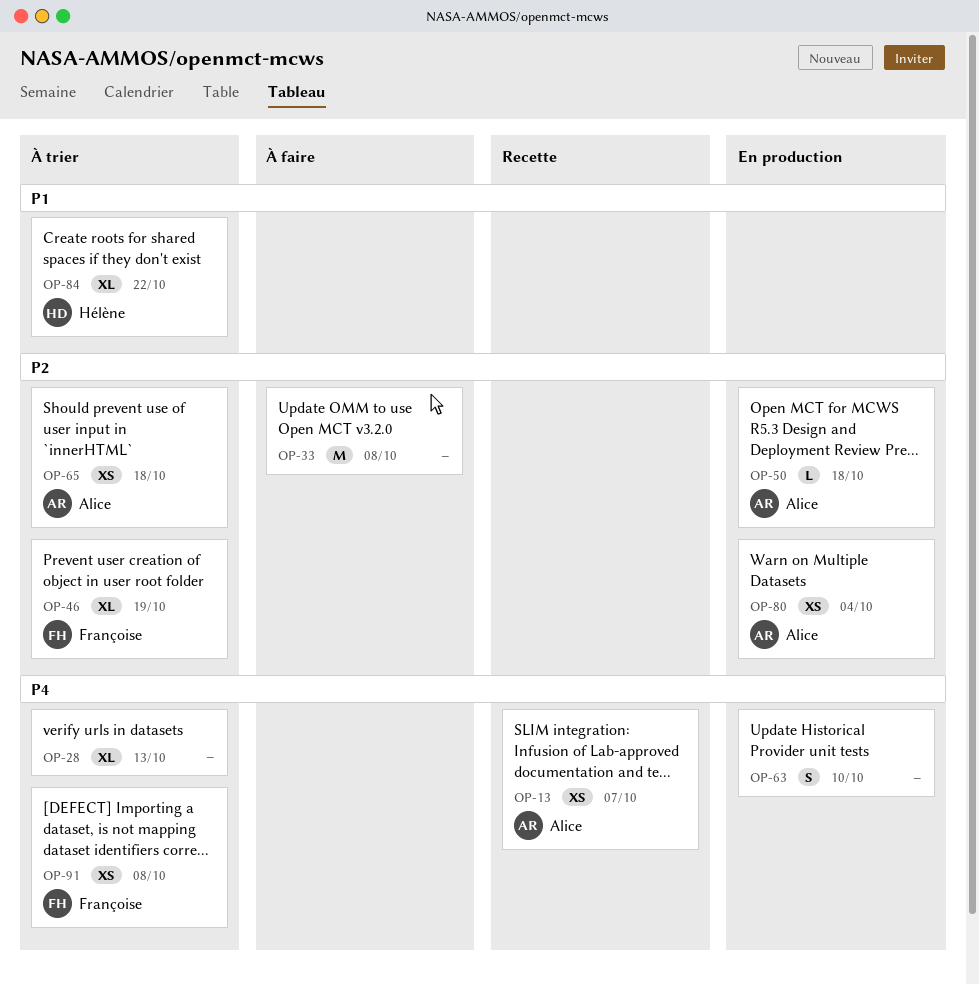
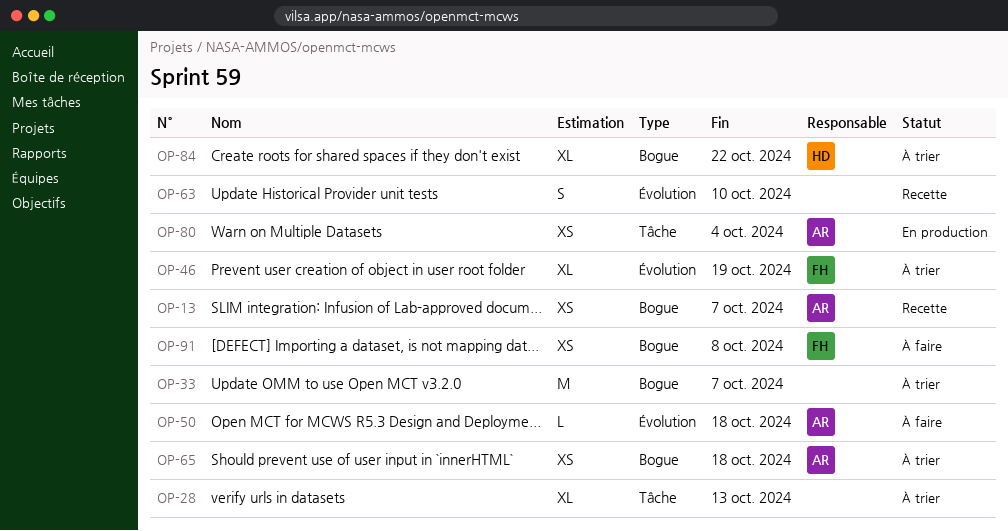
OP-33, status: À faire -> À trier
OP-33, due: Oct 8 -> Oct 7
OP-50, status: En production -> À faire
OP-63, status: En production -> Recette
OP-91, status: À trier -> À faire

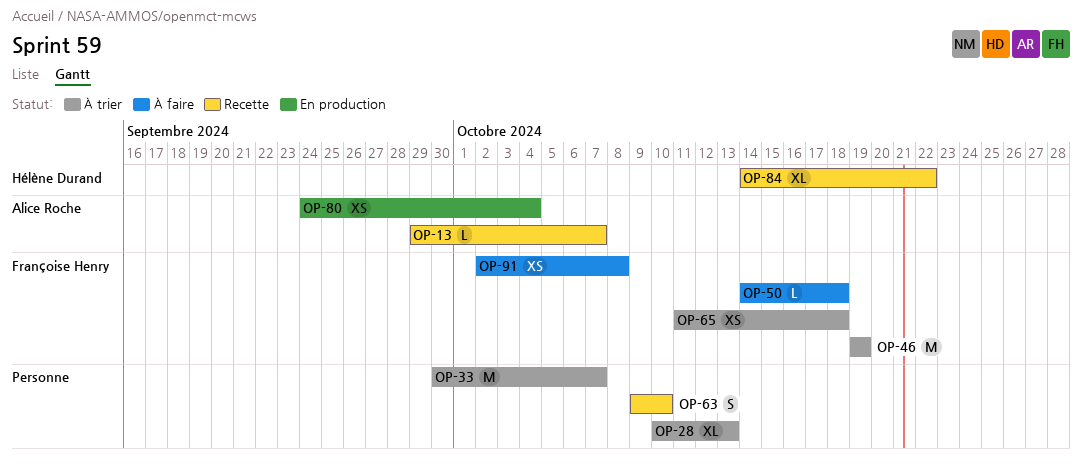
OP-13, estimate: XS -> L
OP-46, estimate: XL -> M
OP-50, owner: Alice Roche -> Françoise Henry
OP-65, owner: Alice Roche -> Françoise Henry
OP-84, status: À trier -> Recette

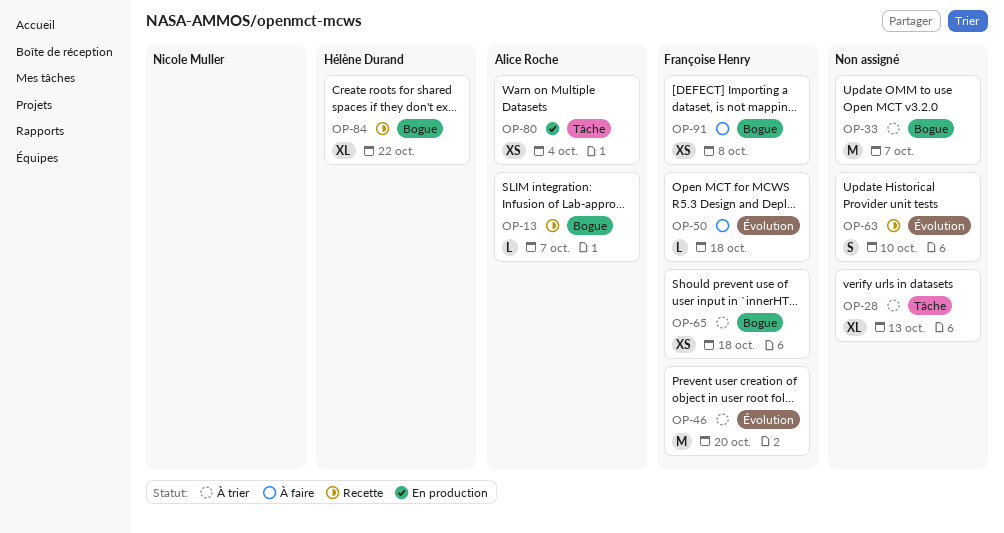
OP-46, due: Oct 19 -> Oct 20

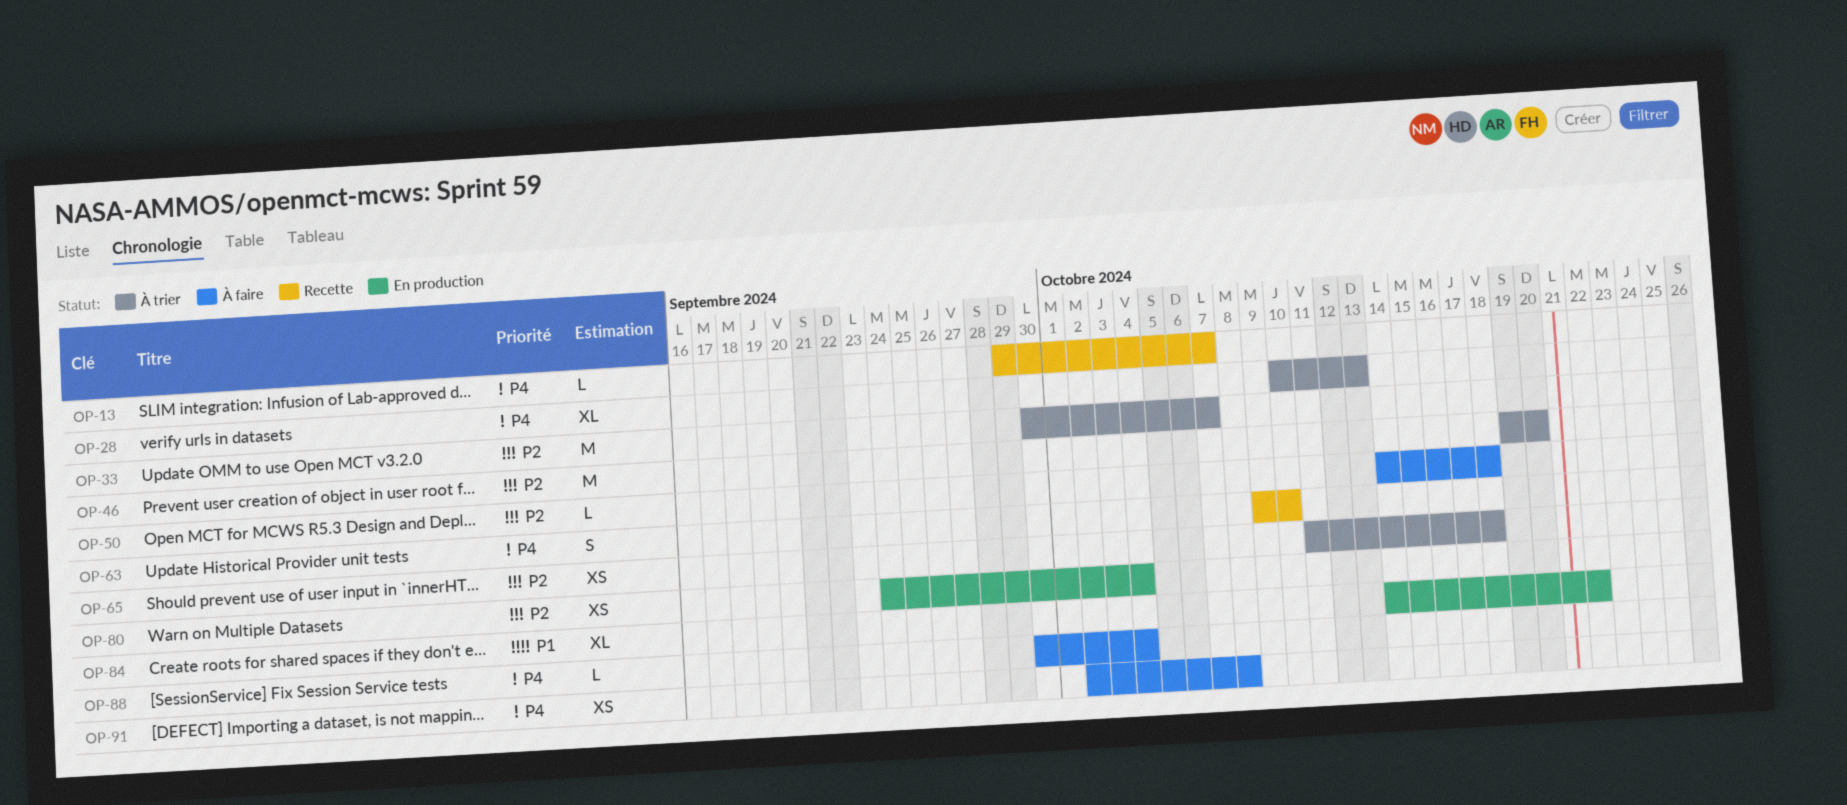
OP-84, status: Recette -> En production
OP-88: none -> present

